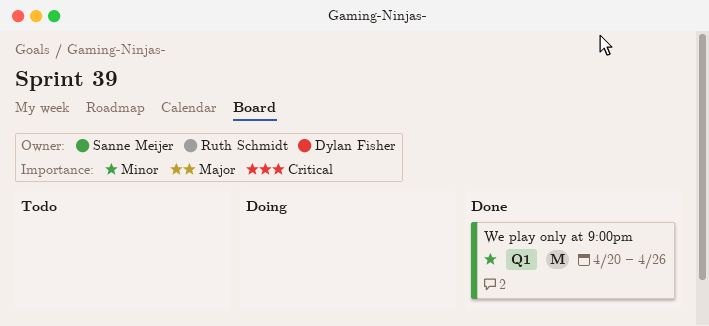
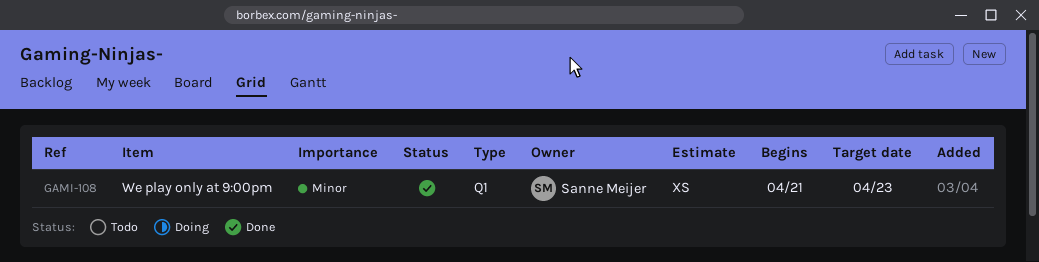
We play only at 9:00pm, estimate: M -> XS
We play only at 9:00pm, start: Apr 20 -> Apr 21
We play only at 9:00pm, due: Apr 26 -> Apr 23

